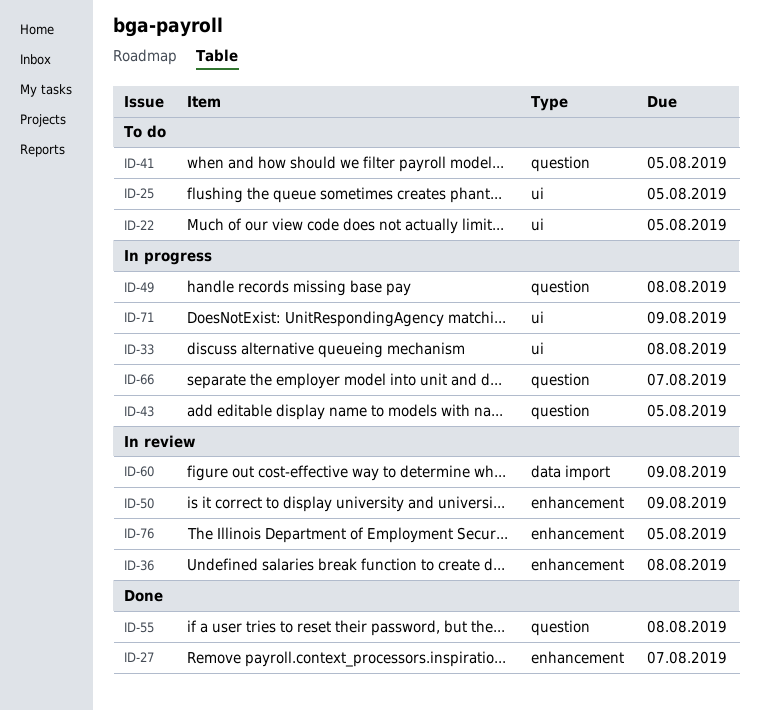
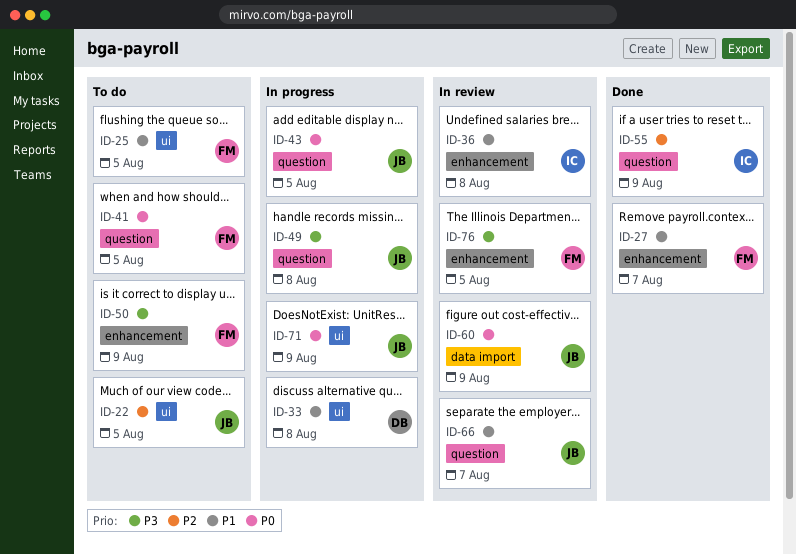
ID-50, status: In review -> To do
ID-55, due: Aug 8 -> Aug 9
ID-66, status: In progress -> In review

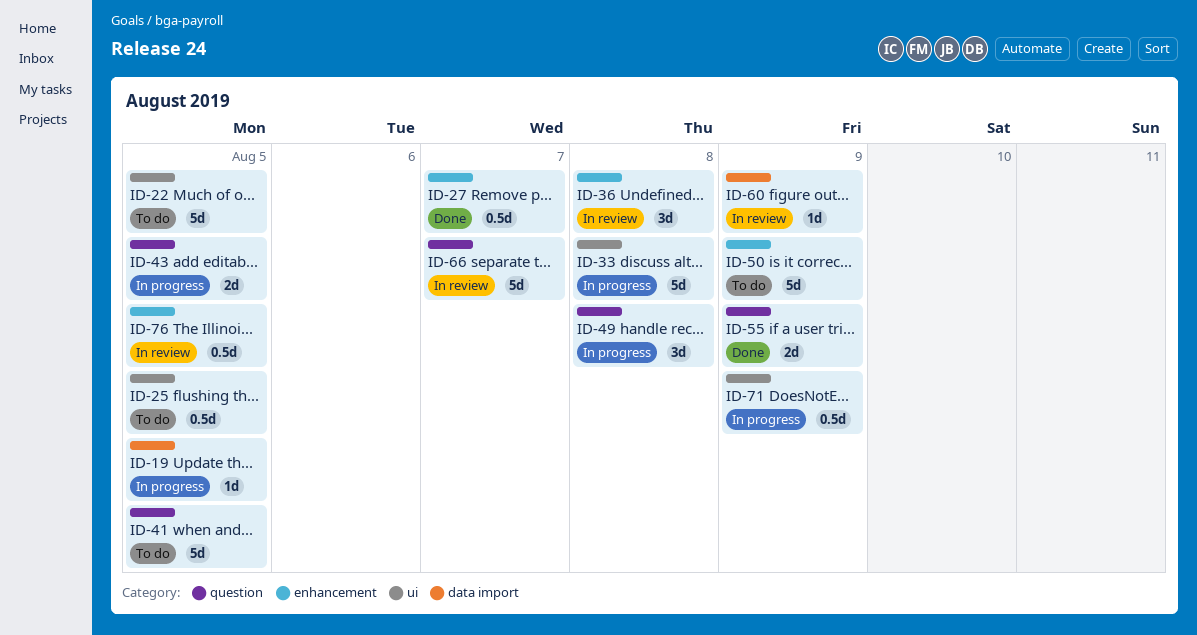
ID-19: none -> present

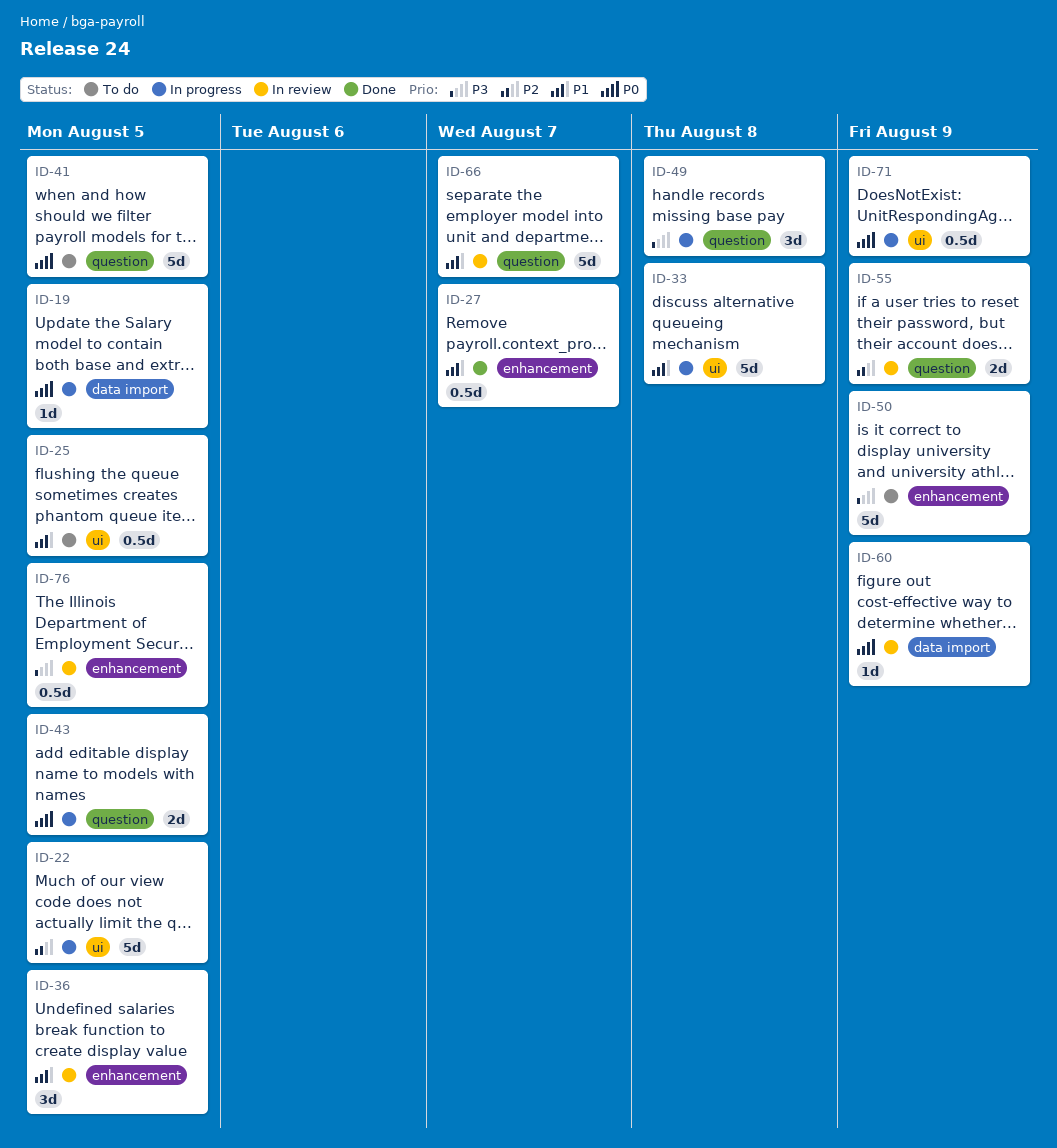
ID-22, status: To do -> In progress
ID-36, due: Aug 8 -> Aug 5
ID-55, status: Done -> In review

